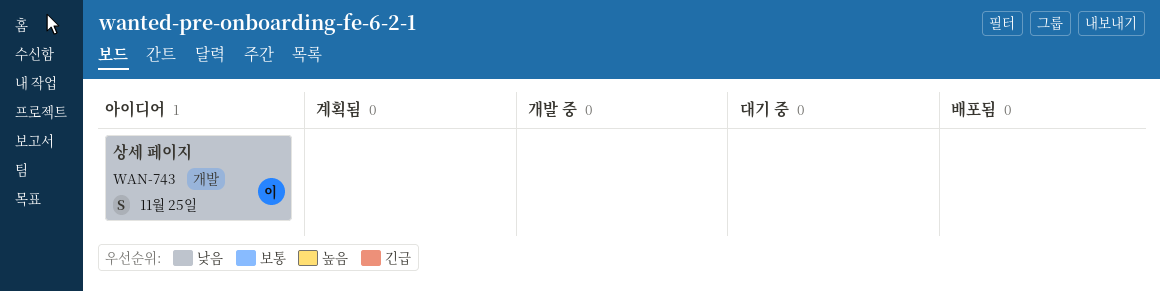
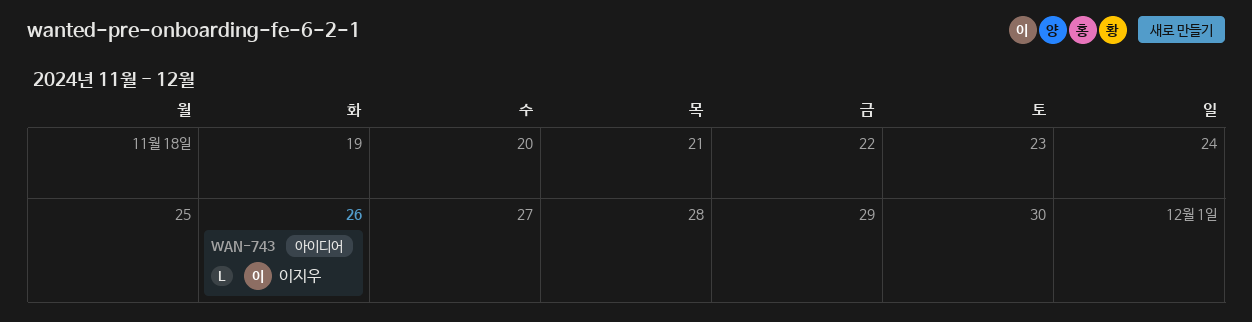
WAN-743, estimate: S -> L
WAN-743, due: Nov 25 -> Nov 26

